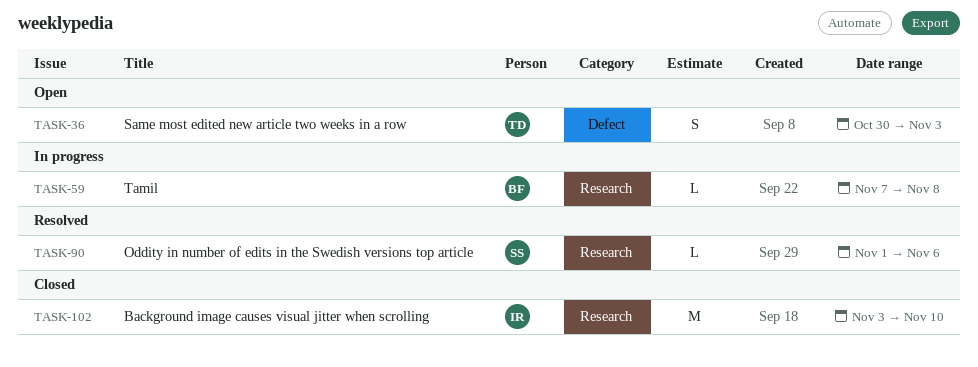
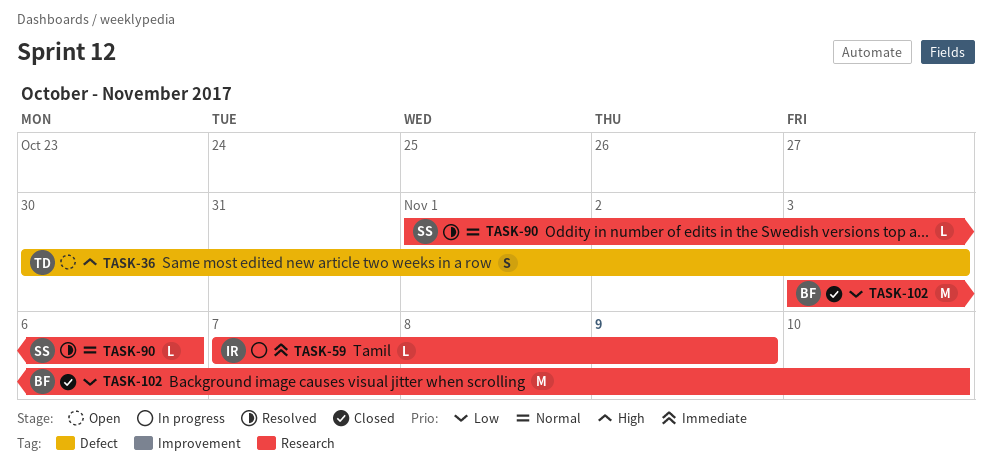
TASK-59, owner: BF -> IR
TASK-59, due: Nov 8 -> Nov 9
TASK-102, owner: IR -> BF

